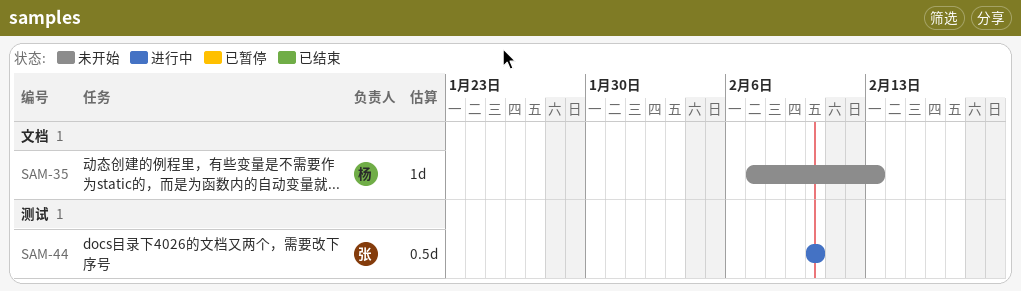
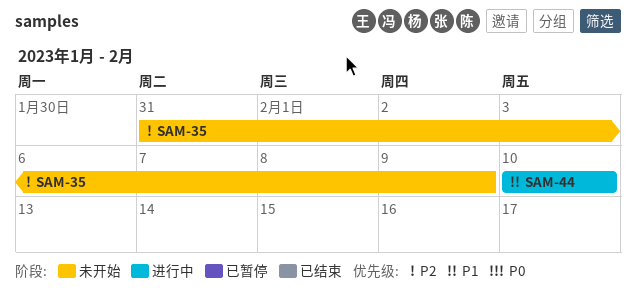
SAM-35, start: Feb 7 -> Jan 31
SAM-35, due: Feb 13 -> Feb 9

